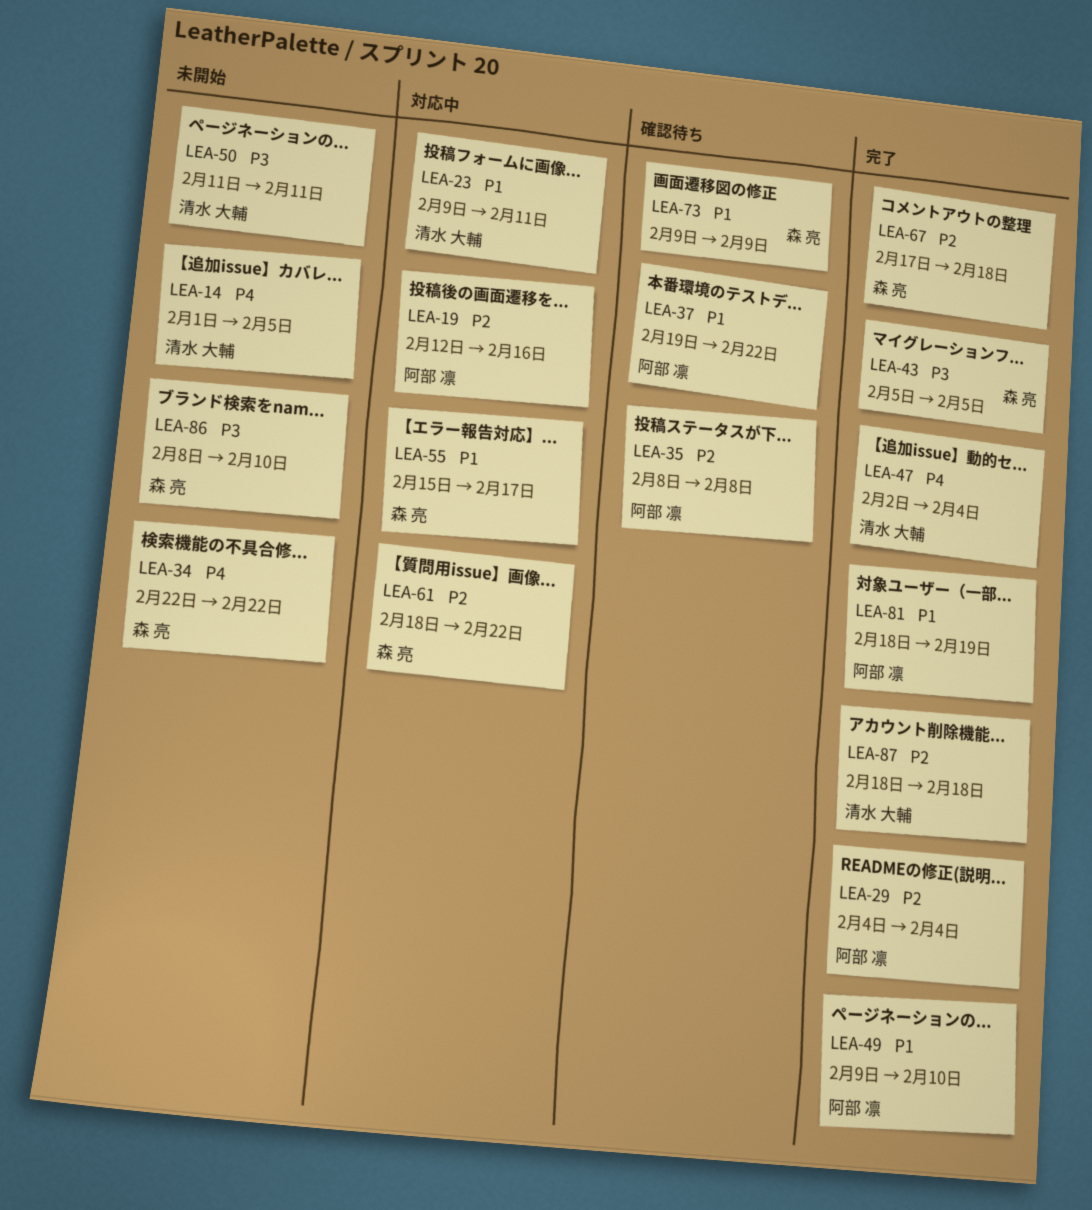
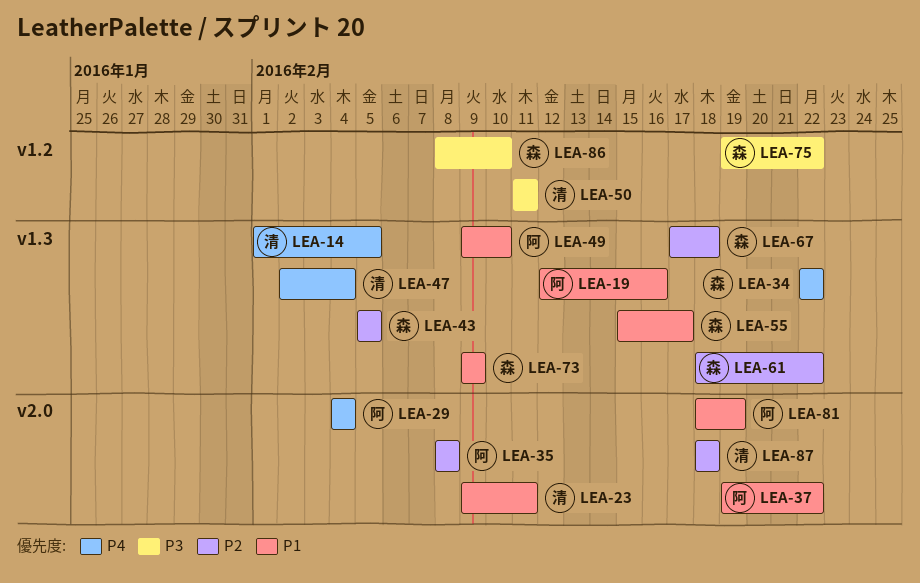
LEA-19, priority: P2 -> P1
LEA-29, priority: P2 -> P4
LEA-43, priority: P3 -> P2
LEA-75: none -> present

